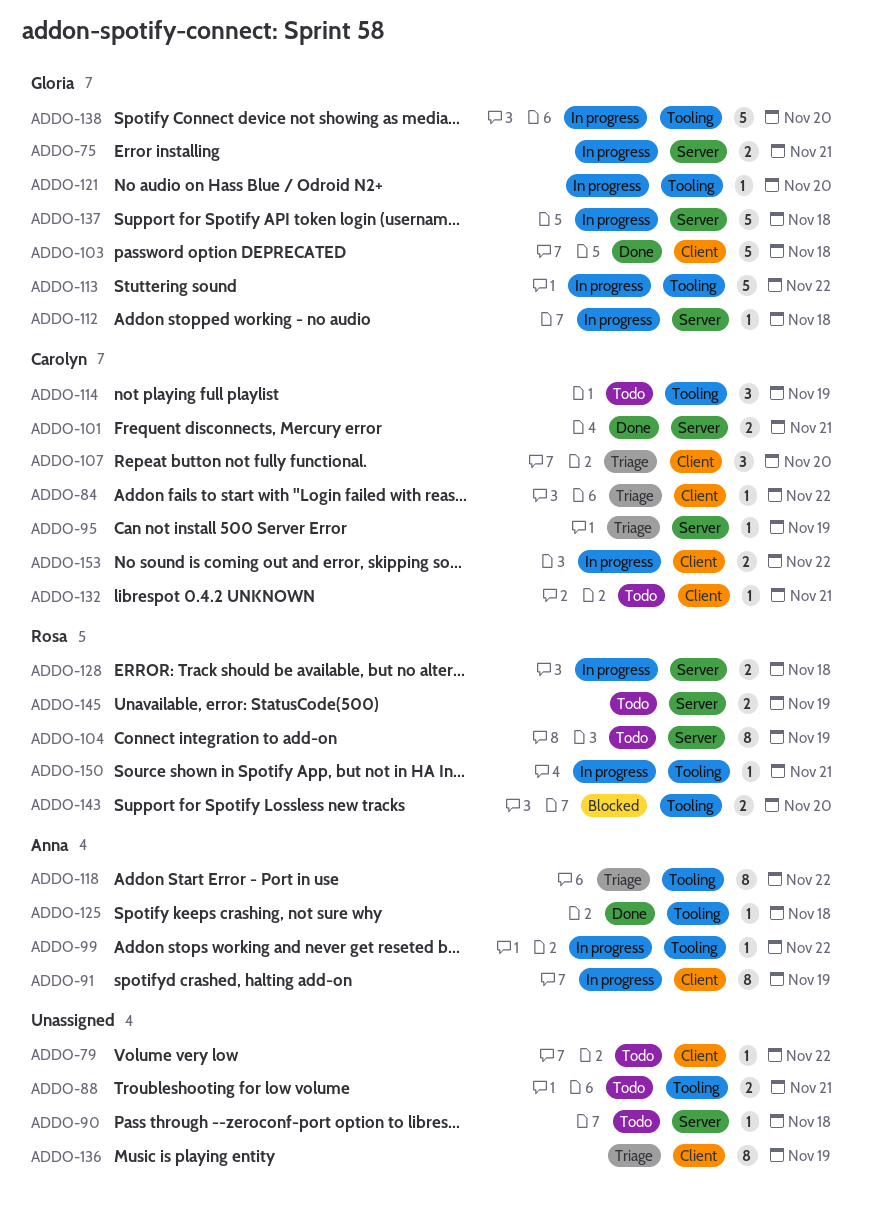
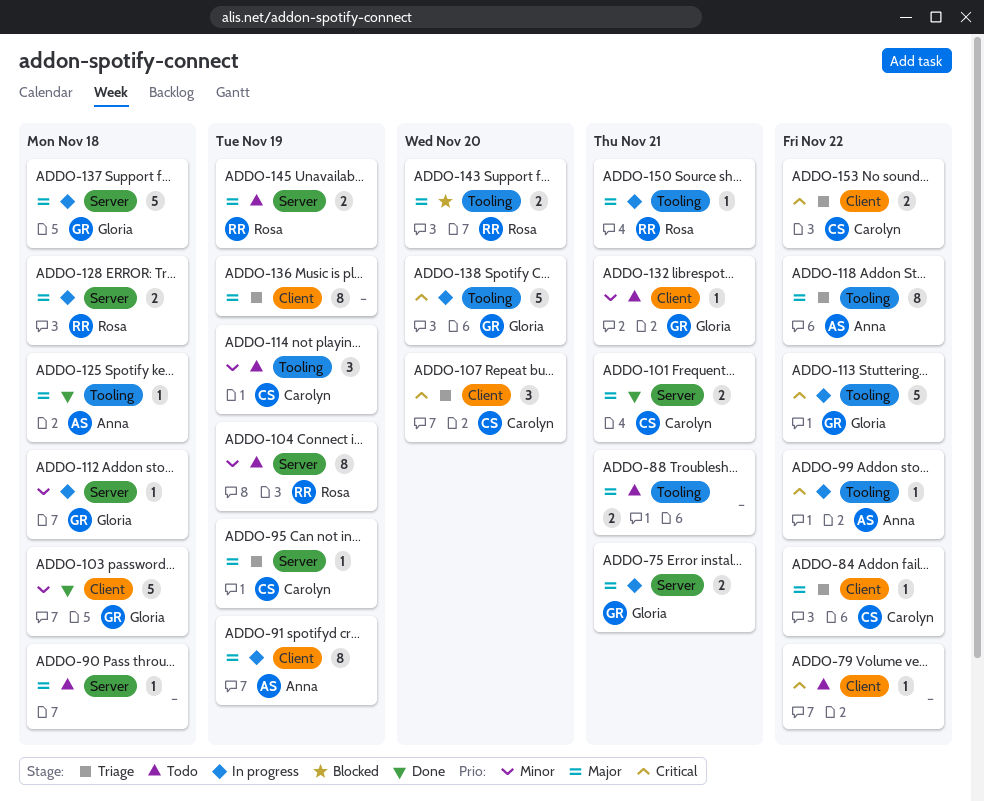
ADDO-121: present -> none
ADDO-132, owner: Carolyn -> Gloria
ADDO-153, status: In progress -> Triage

